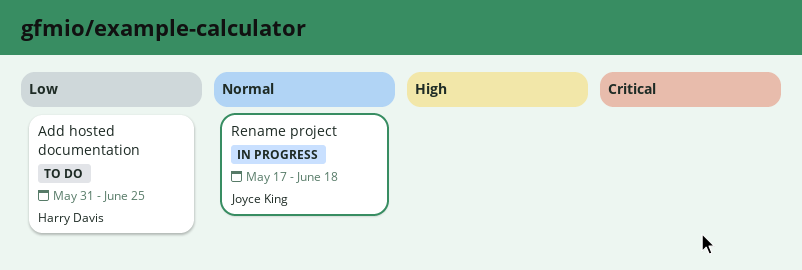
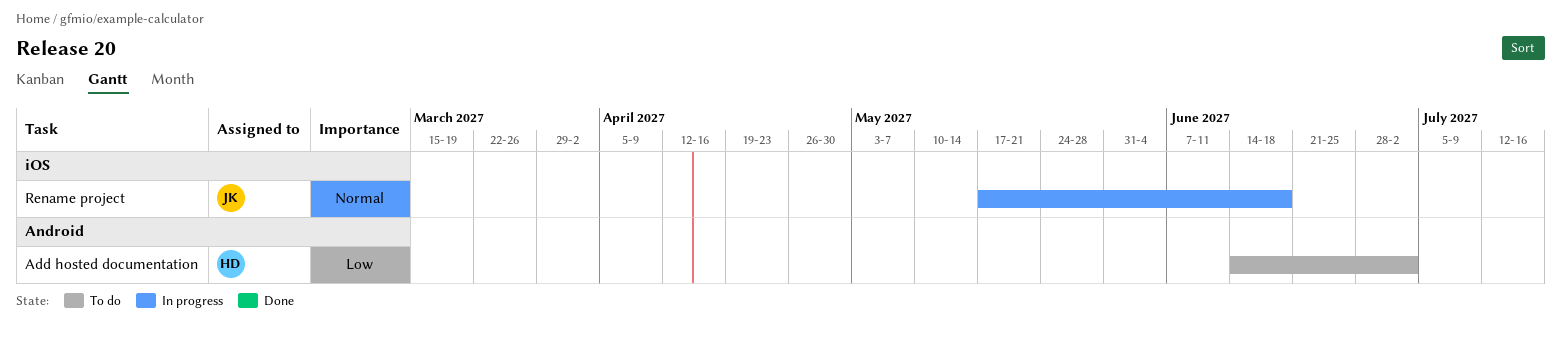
Add hosted documentation, start: May 31 -> Jun 14
Add hosted documentation, due: Jun 25 -> Jul 2

